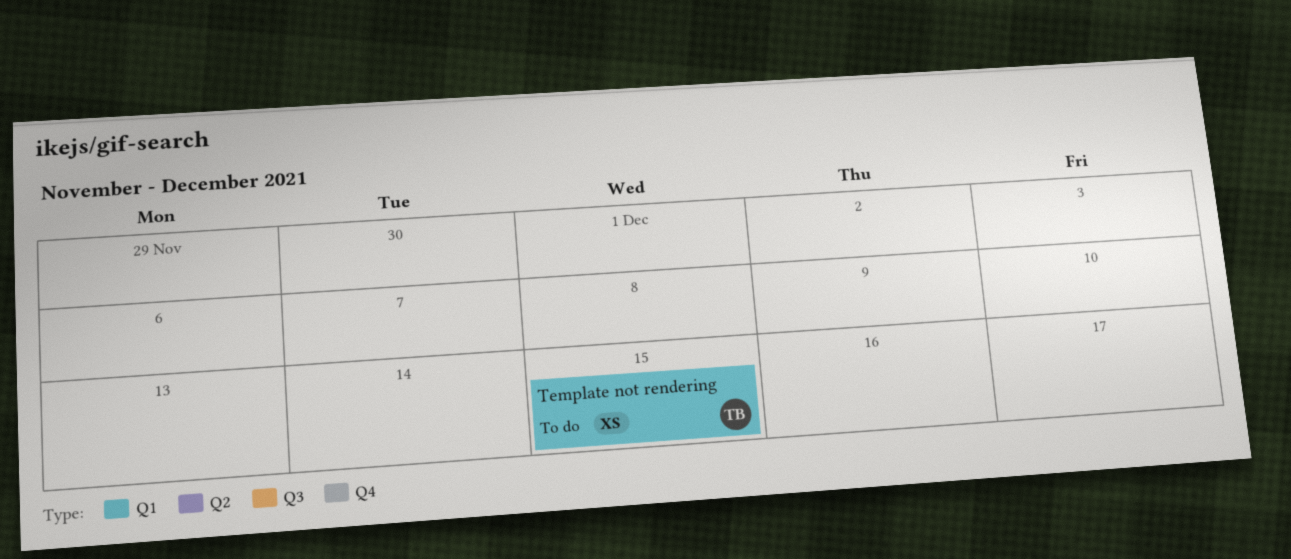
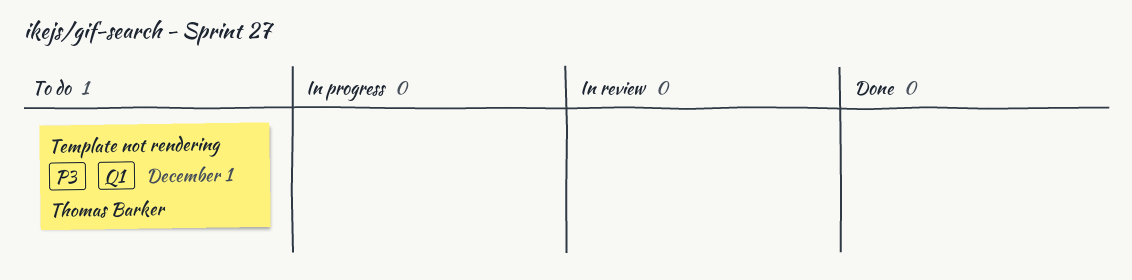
Template not rendering, due: Dec 15 -> Dec 1

